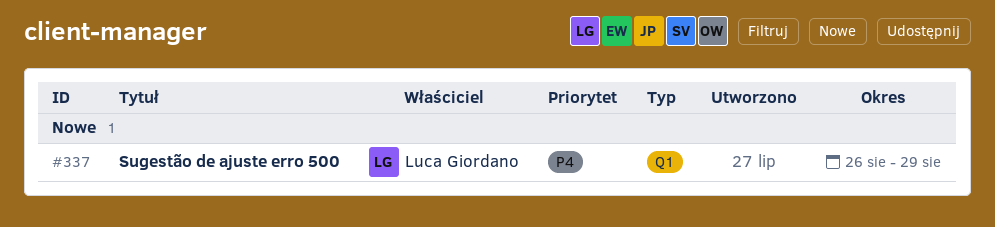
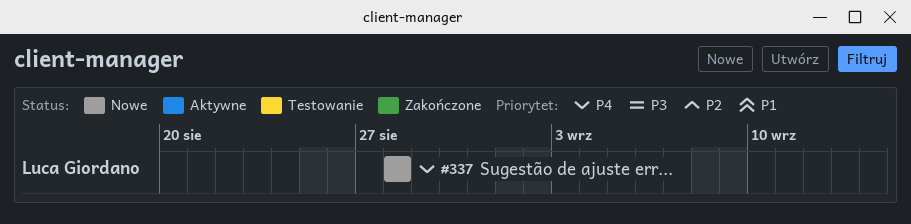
#337, start: Aug 26 -> Aug 28
#337, due: Aug 29 -> Aug 28

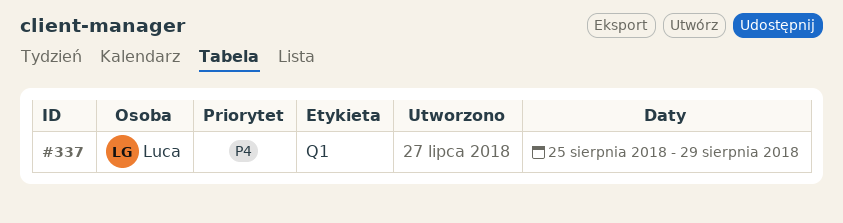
#337, start: Aug 28 -> Aug 25
#337, due: Aug 28 -> Aug 29

